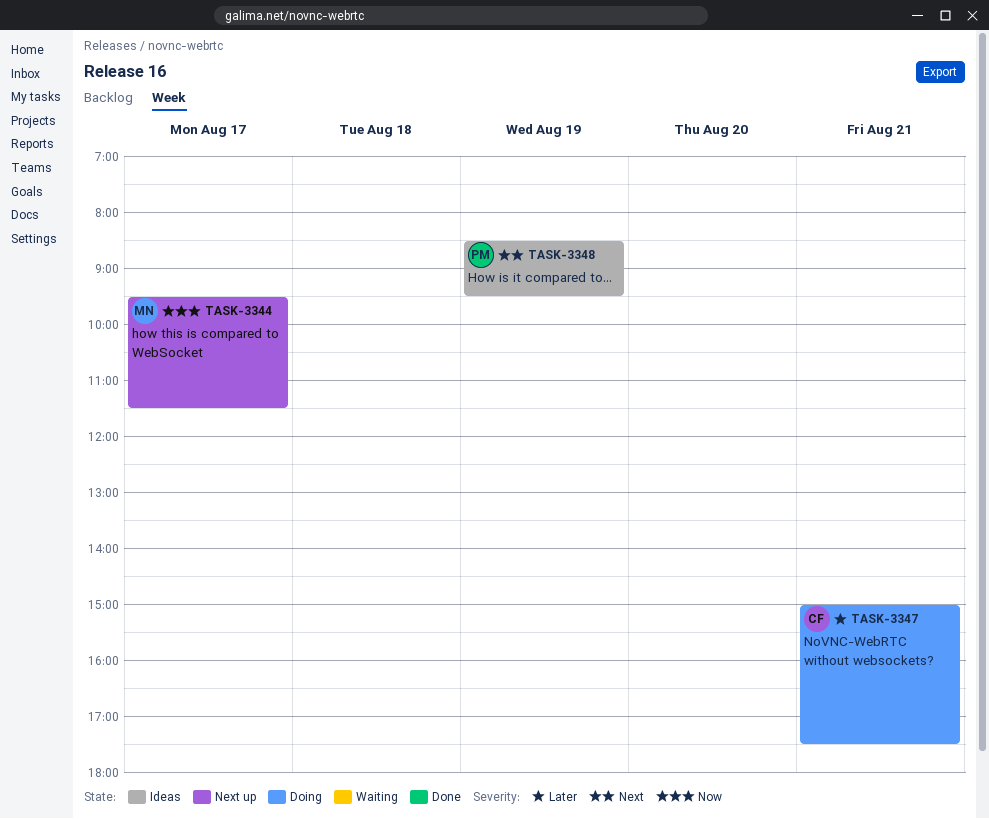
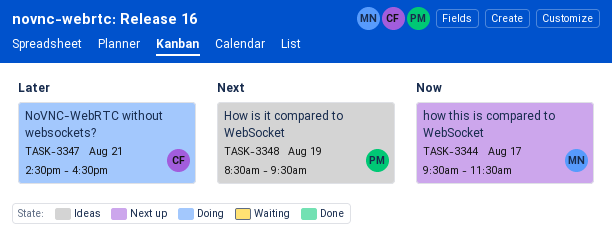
TASK-3347, begins: 15:00 -> 14:30
TASK-3347, ends: 17:30 -> 16:30

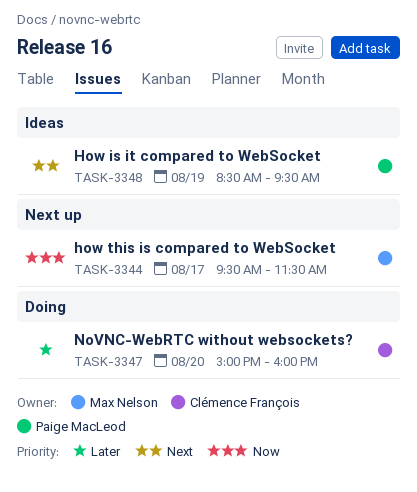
TASK-3347, day: Aug 21 -> Aug 20
TASK-3347, begins: 14:30 -> 15:00
TASK-3347, ends: 16:30 -> 16:00

